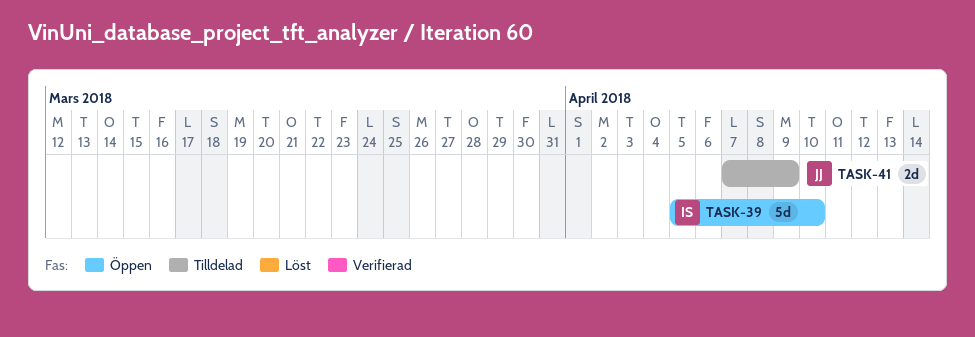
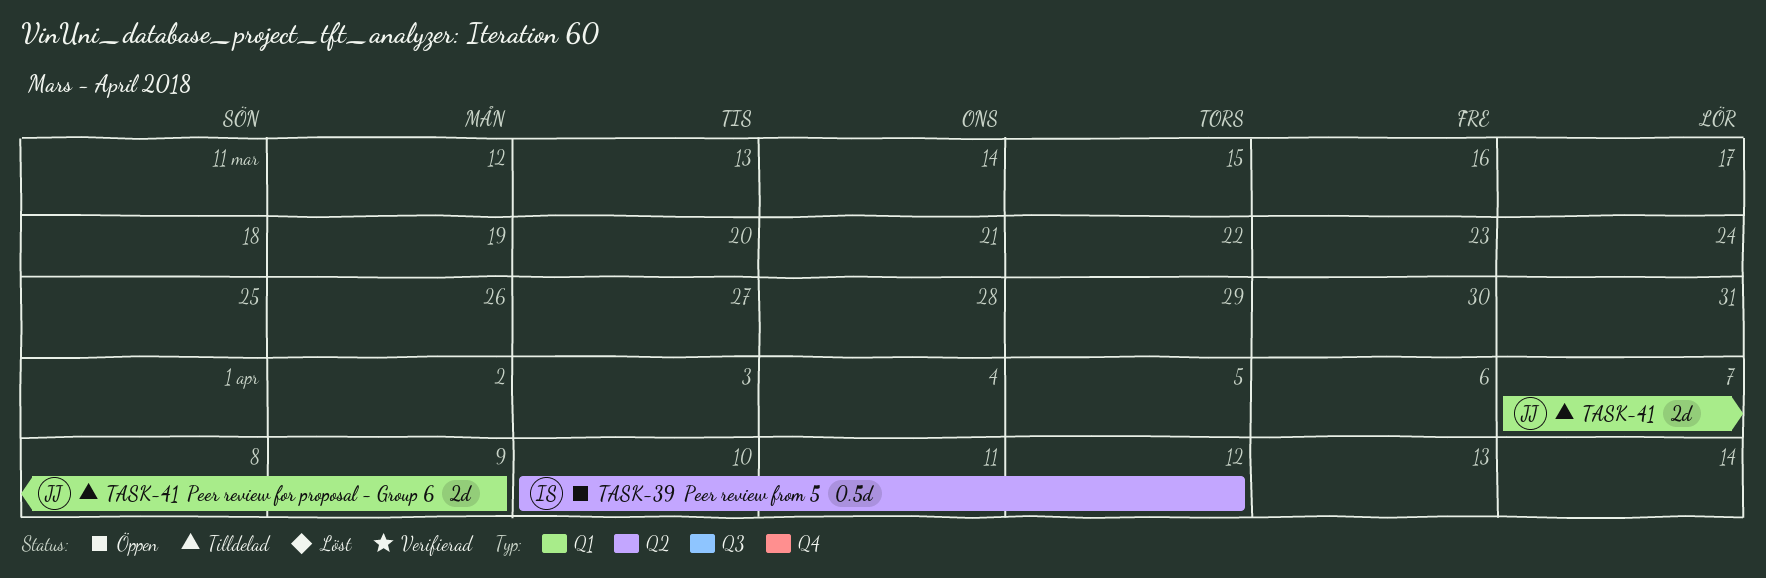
TASK-39, estimate: 5d -> 0.5d
TASK-39, start: Apr 5 -> Apr 10
TASK-39, due: Apr 10 -> Apr 12

